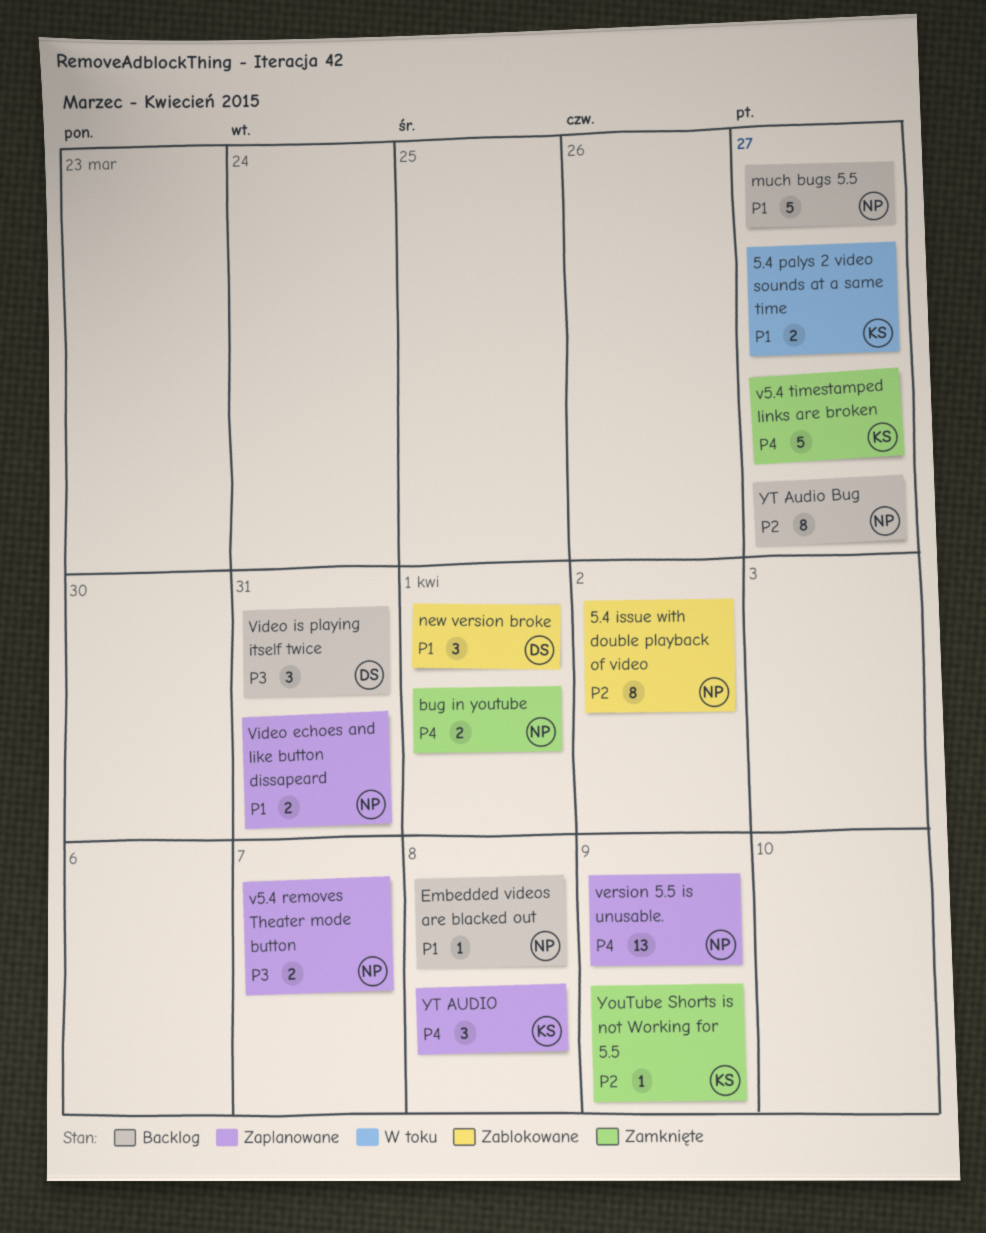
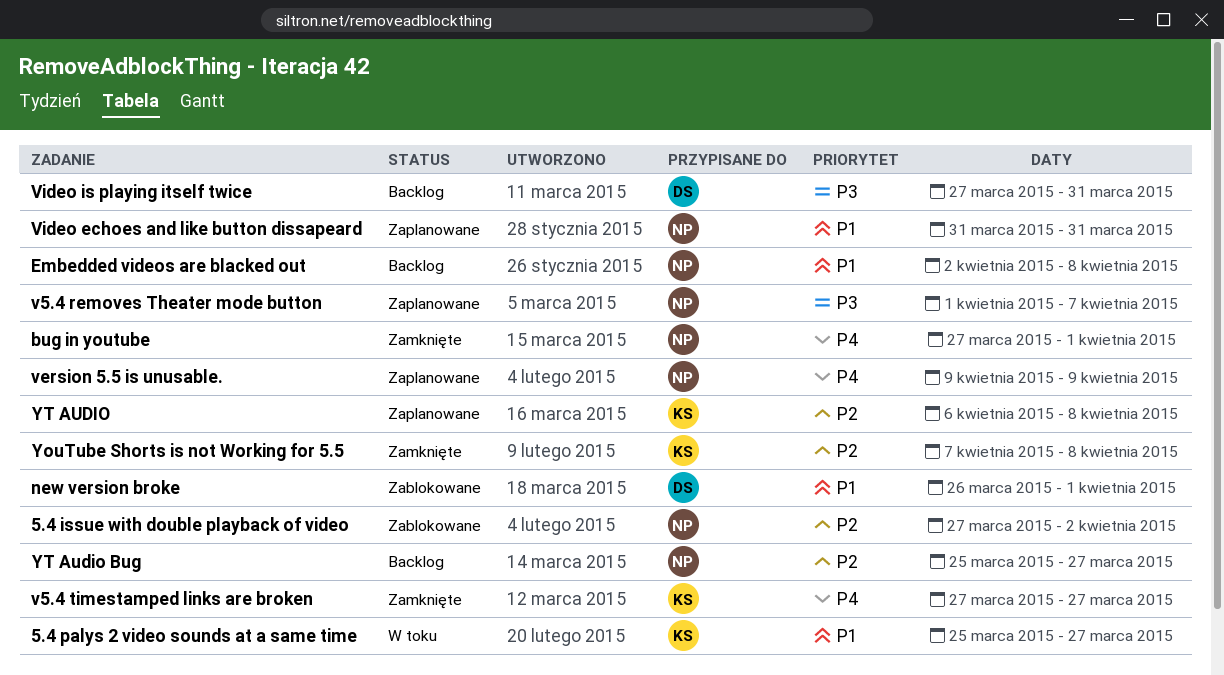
much bugs 5.5: present -> none
YouTube Shorts is not Working for 5.5, due: Apr 9 -> Apr 8
YT AUDIO, priority: P4 -> P2

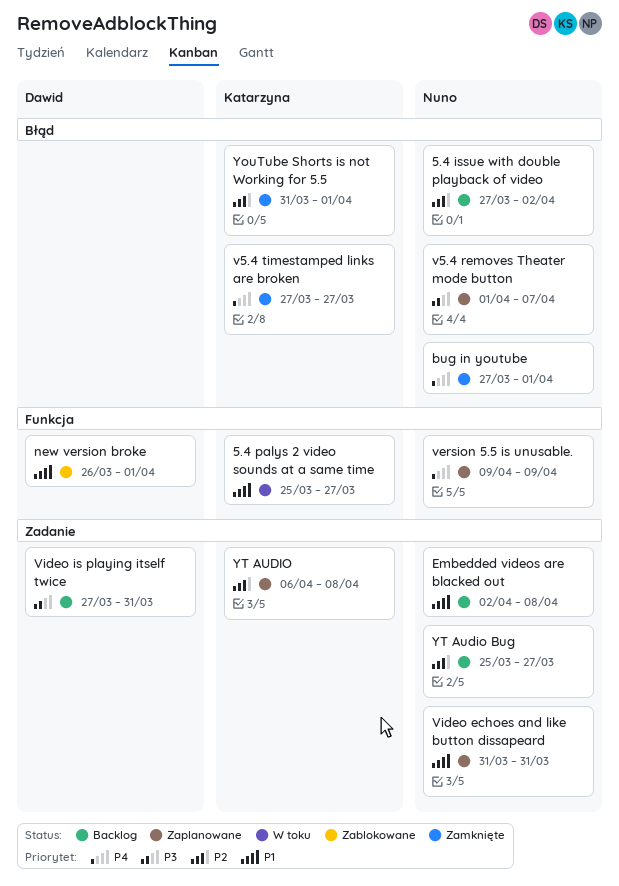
5.4 issue with double playback of video, status: Zablokowane -> Backlog
YouTube Shorts is not Working for 5.5, start: Apr 7 -> Mar 31
YouTube Shorts is not Working for 5.5, due: Apr 8 -> Apr 1

